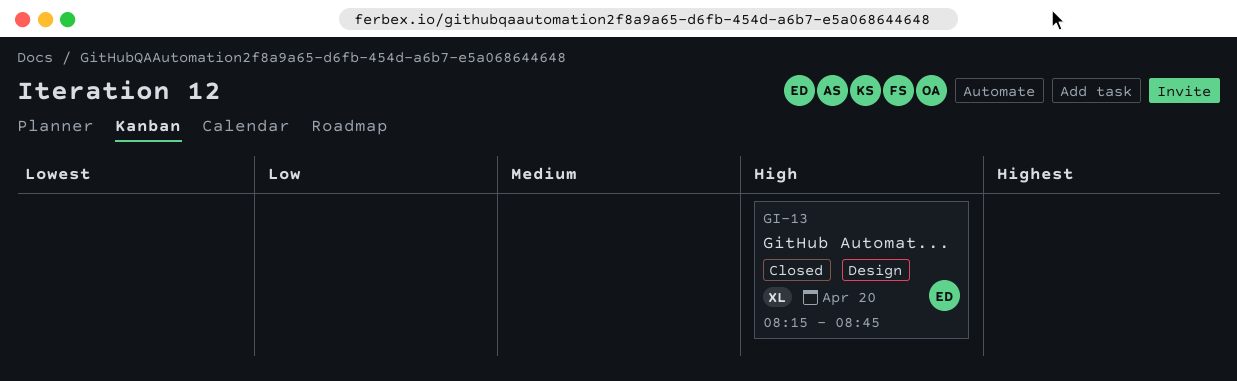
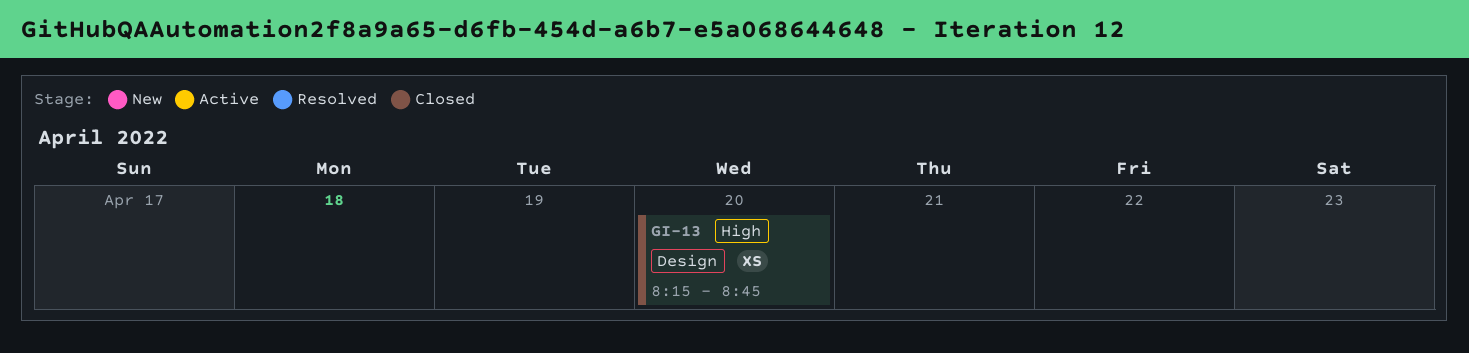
GI-13, estimate: XL -> XS

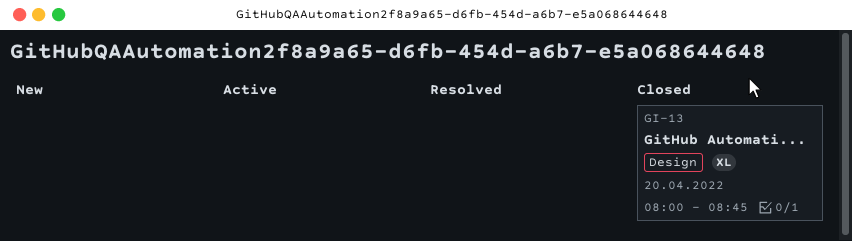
GI-13, estimate: XS -> XL
GI-13, begins: 08:15 -> 08:00

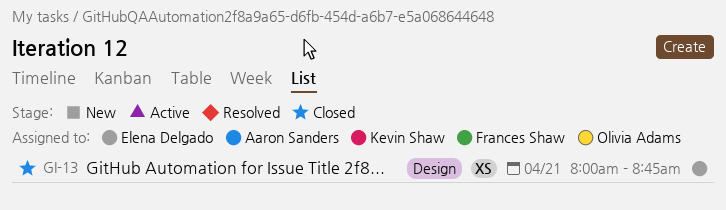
GI-13, estimate: XL -> XS
GI-13, day: Apr 20 -> Apr 21

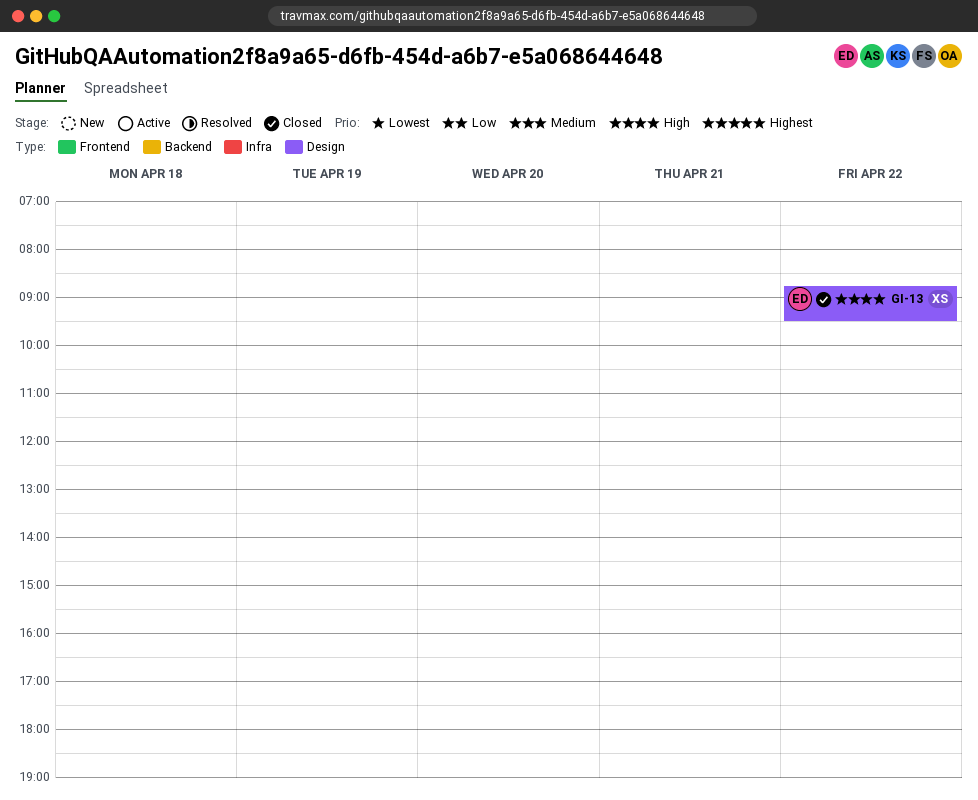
GI-13, day: Apr 21 -> Apr 22
GI-13, begins: 08:00 -> 08:45
GI-13, ends: 08:45 -> 09:30

